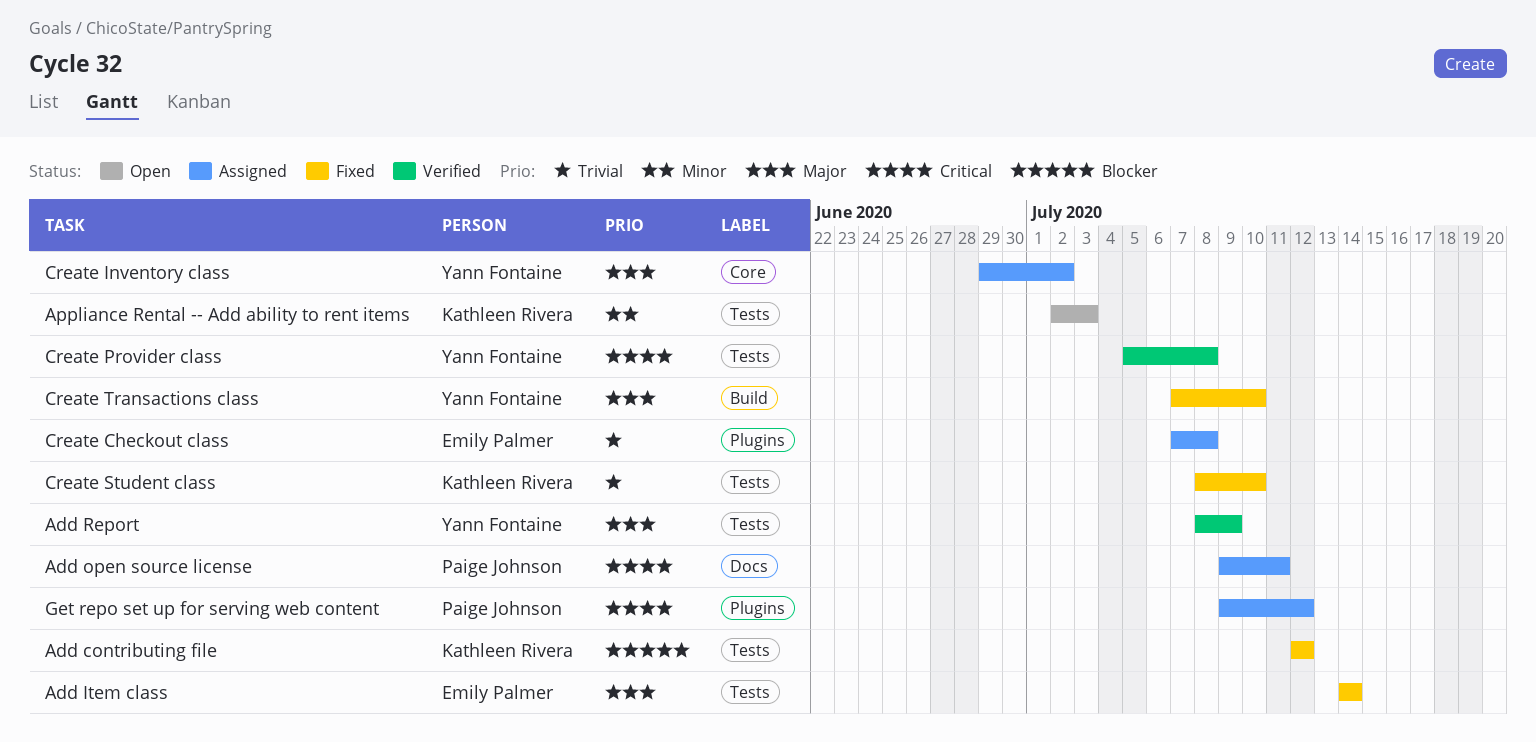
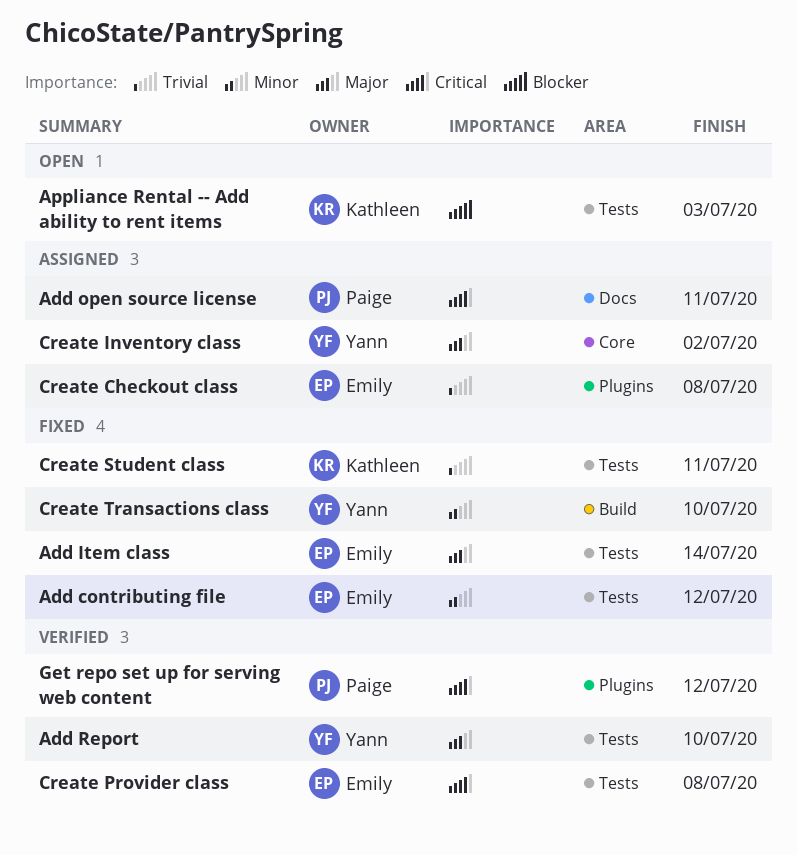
Add contributing file, owner: Kathleen Rivera -> Emily Palmer
Add contributing file, priority: Blocker -> Minor
Add Report, due: Jul 9 -> Jul 10
Appliance Rental -- Add ability to rent items, priority: Minor -> Blocker
Create Provider class, owner: Yann Fontaine -> Emily Palmer
Create Student class, due: Jul 10 -> Jul 11
Create Transactions class, priority: Major -> Minor
Get repo set up for serving web content, status: Assigned -> Verified

